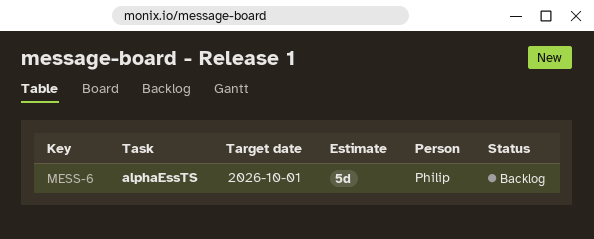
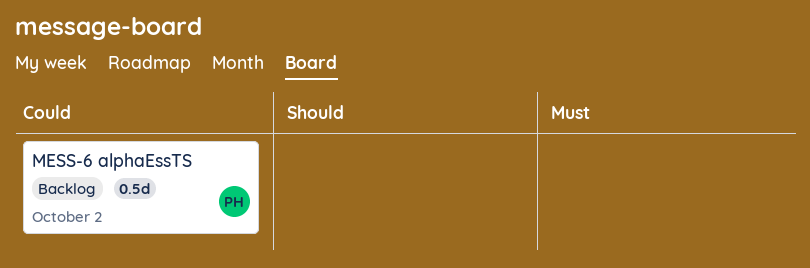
MESS-6, estimate: 5d -> 0.5d
MESS-6, due: Oct 1 -> Oct 2

